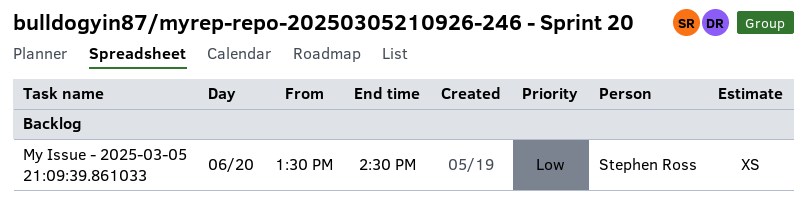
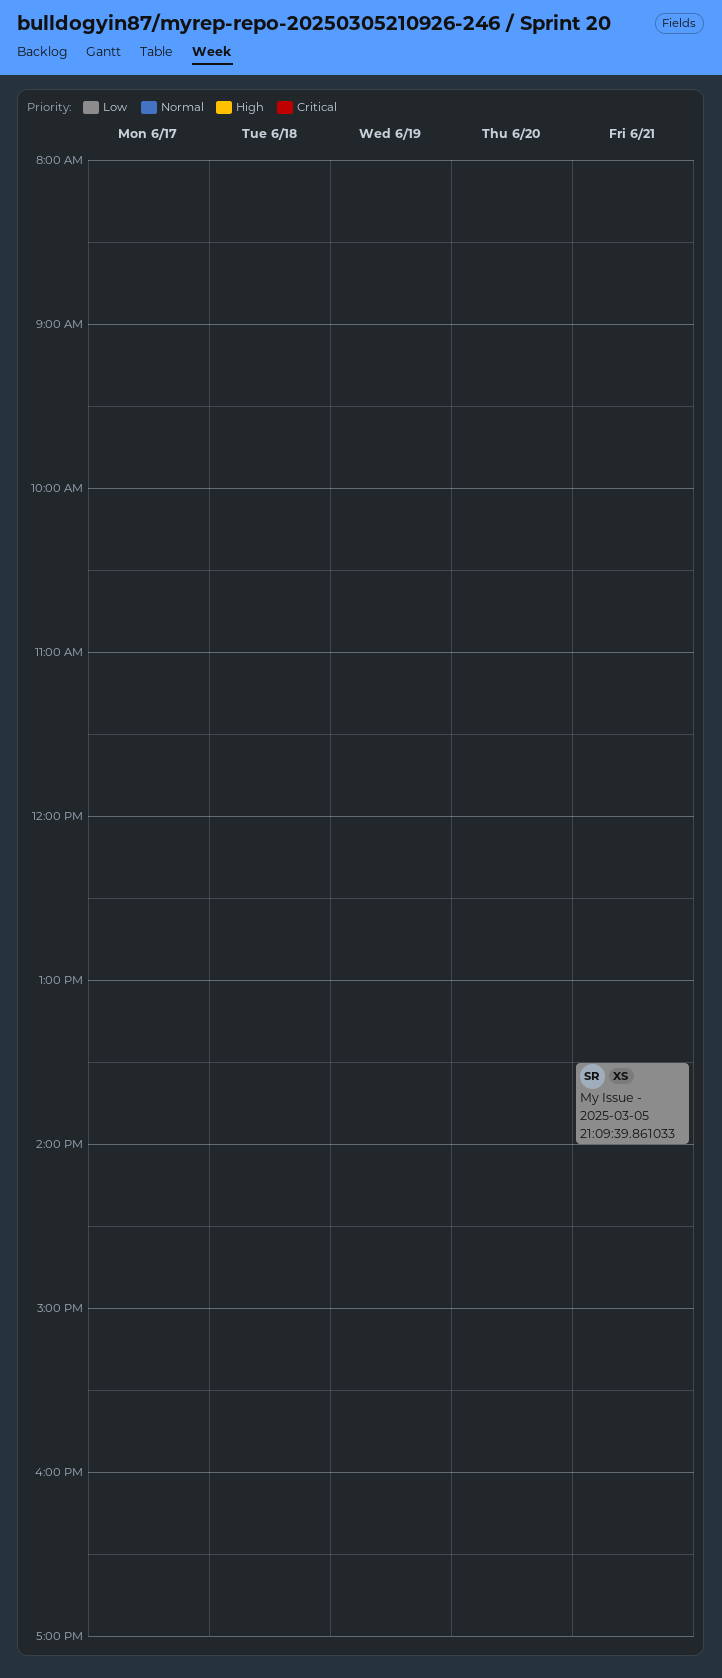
My Issue - 2025-03-05 21:09:39.861033, day: Jun 20 -> Jun 21
My Issue - 2025-03-05 21:09:39.861033, ends: 14:30 -> 14:00

